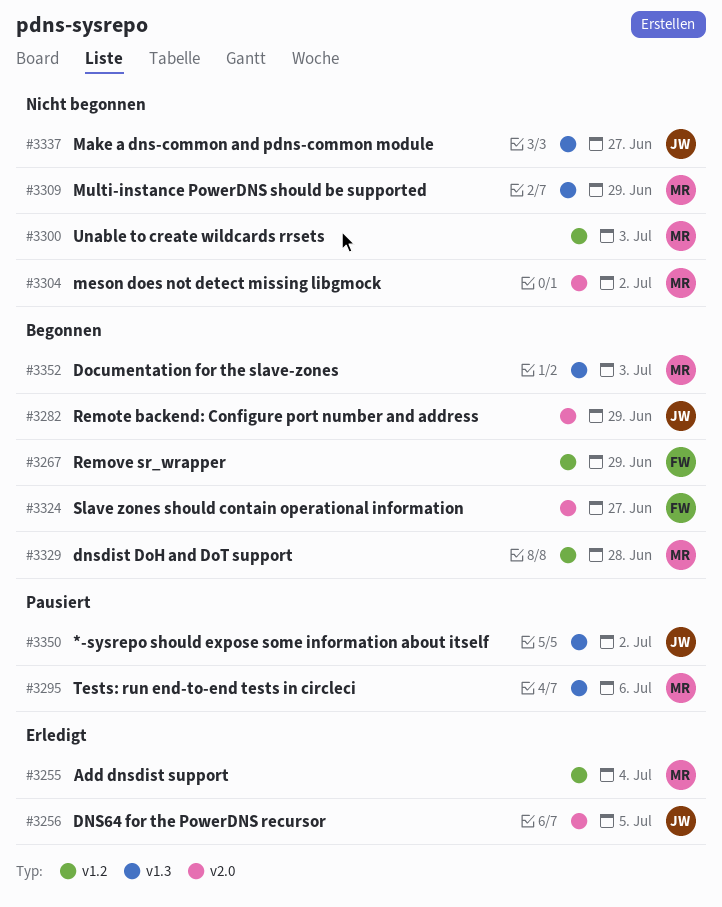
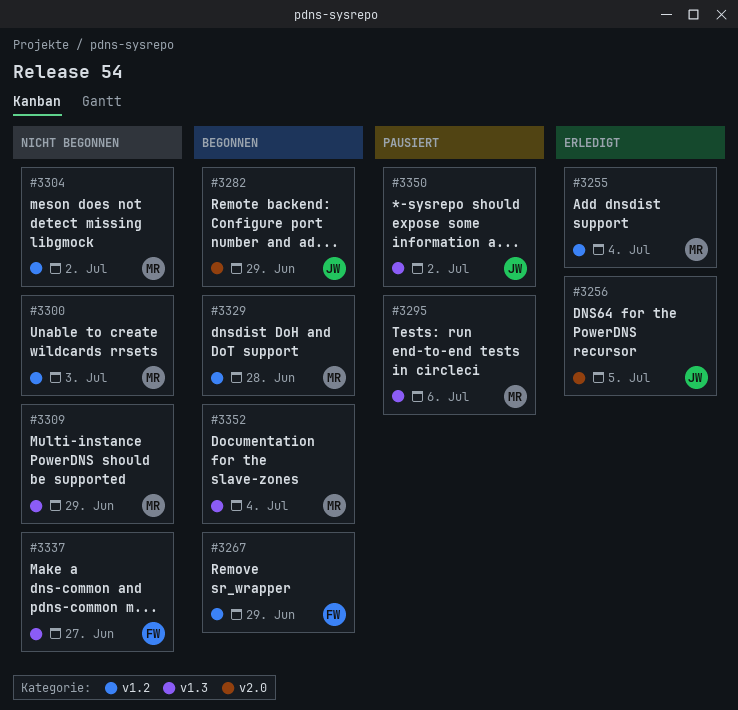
#3304, label: v2.0 -> v1.2
#3324: present -> none
#3337, owner: JW -> FW
#3352, due: Jul 3 -> Jul 4

